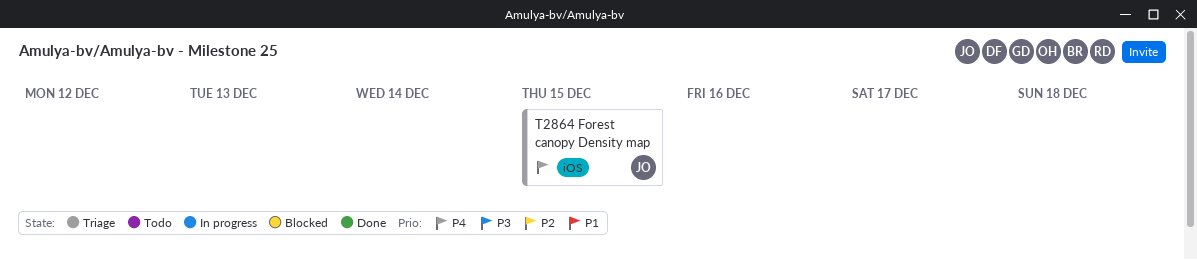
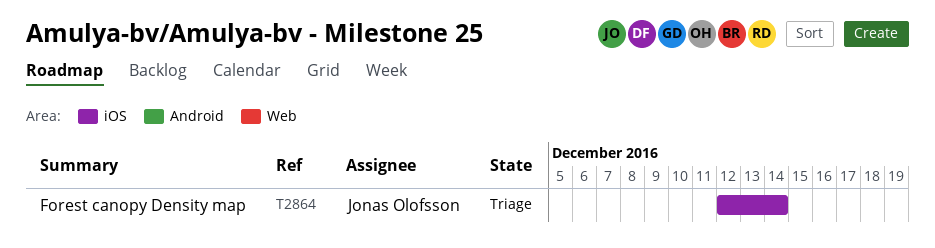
T2864, due: Dec 15 -> Dec 14

